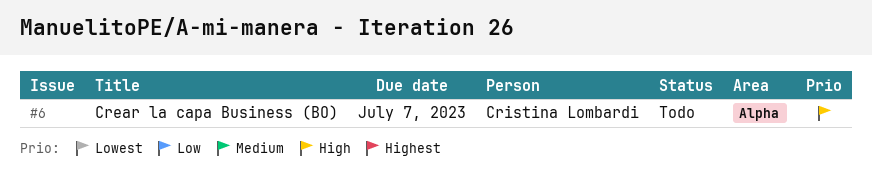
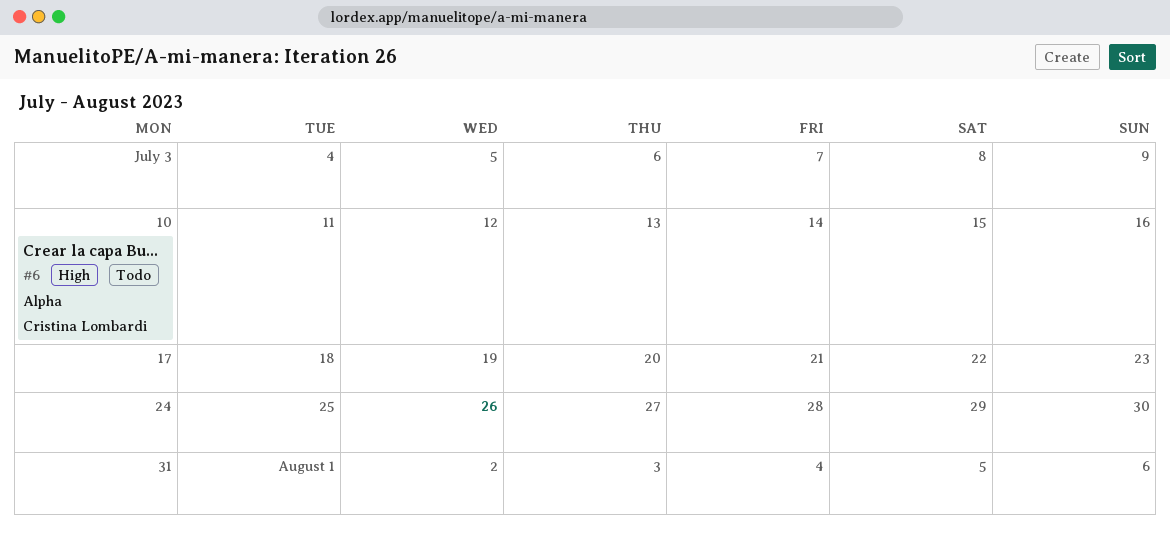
#6, due: Jul 7 -> Jul 10

